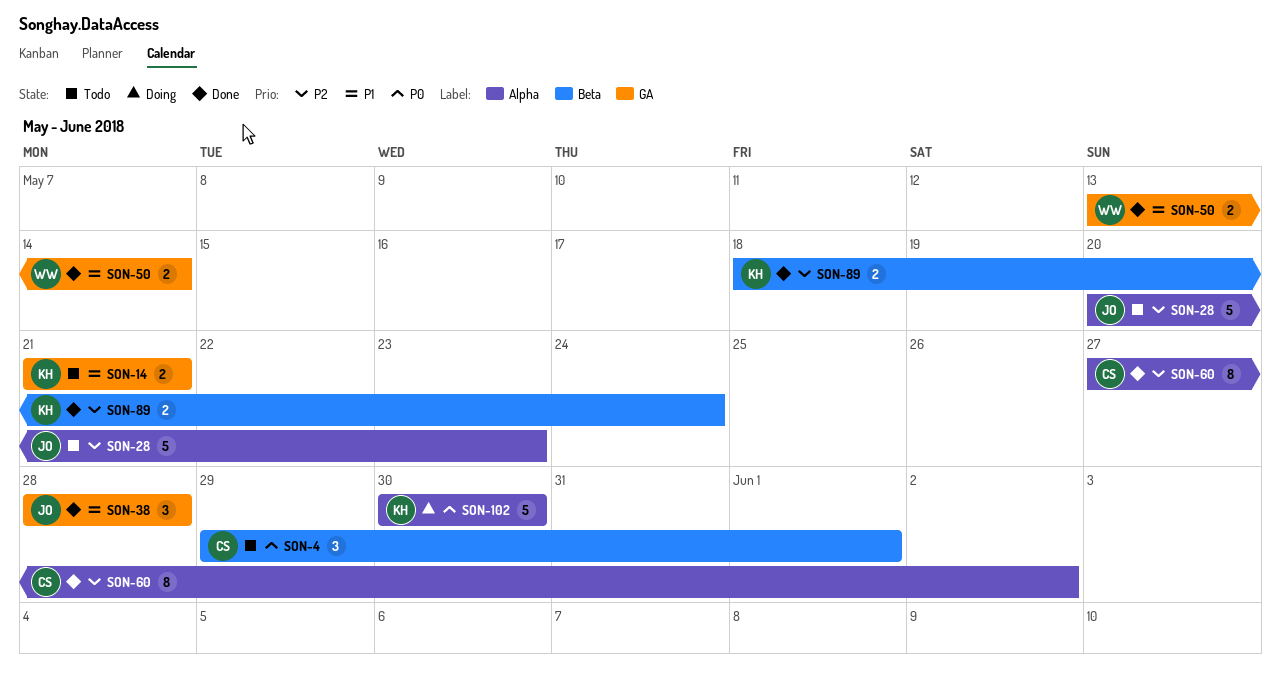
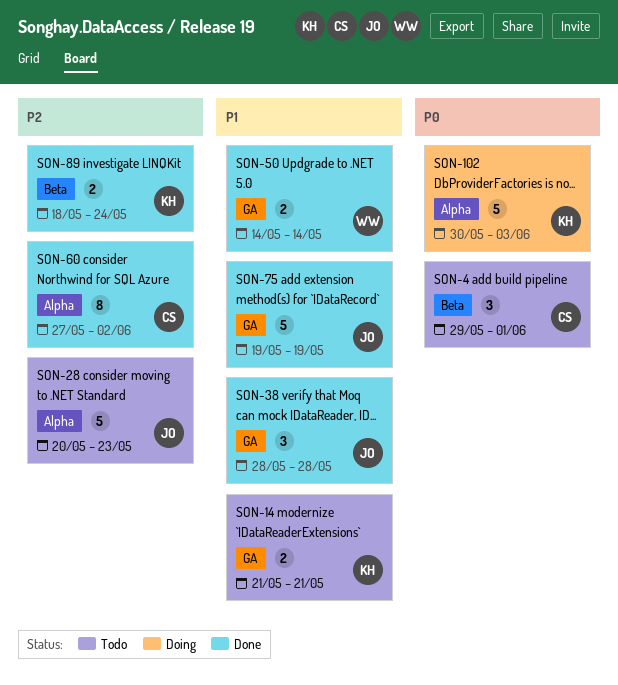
SON-50, start: May 13 -> May 14
SON-75: none -> present
SON-102, due: May 30 -> Jun 3

